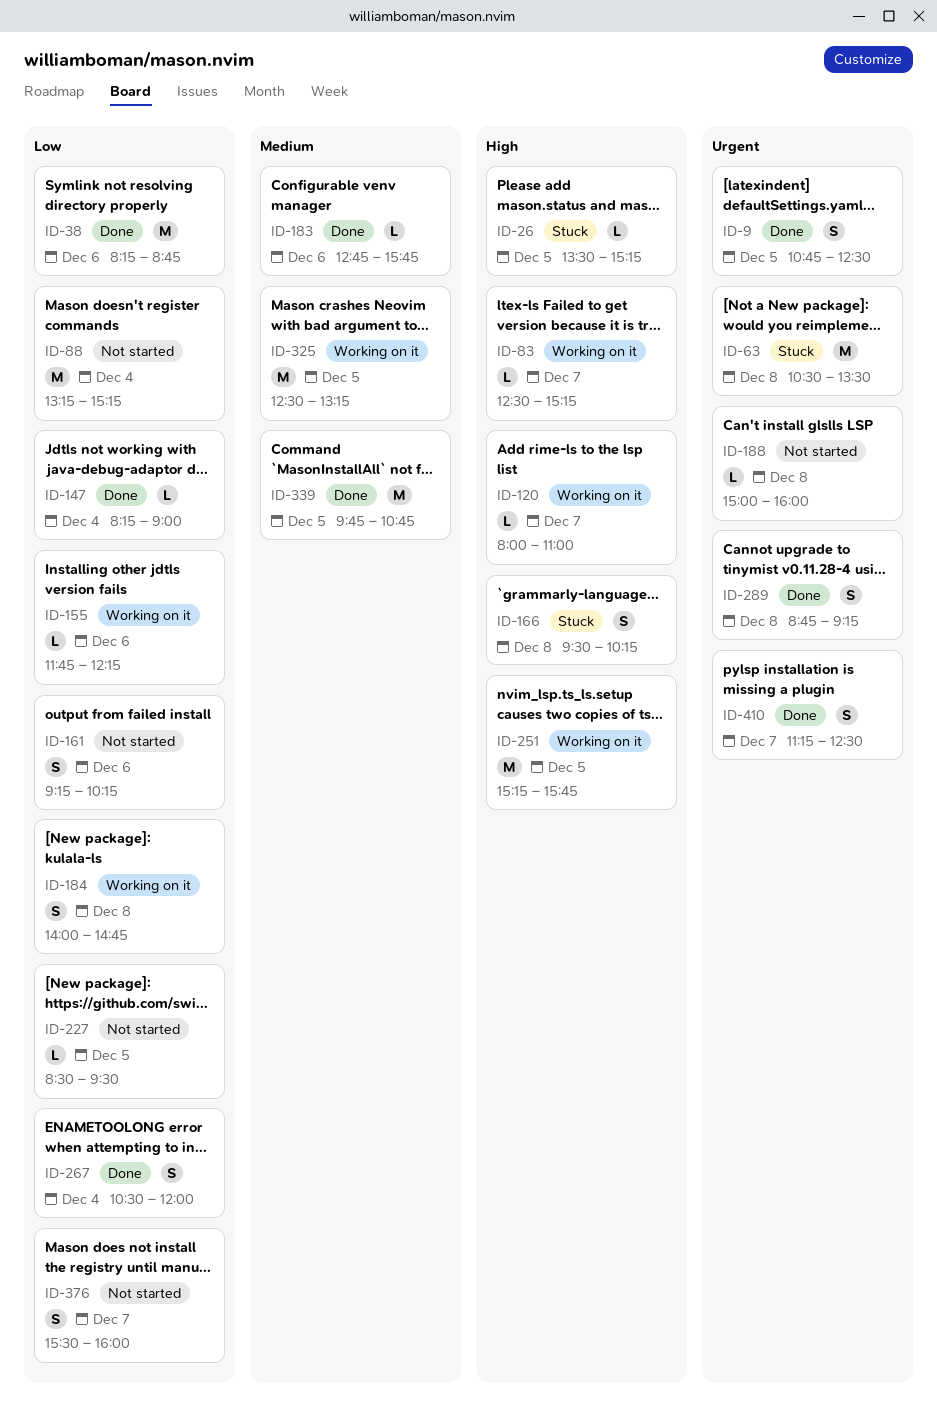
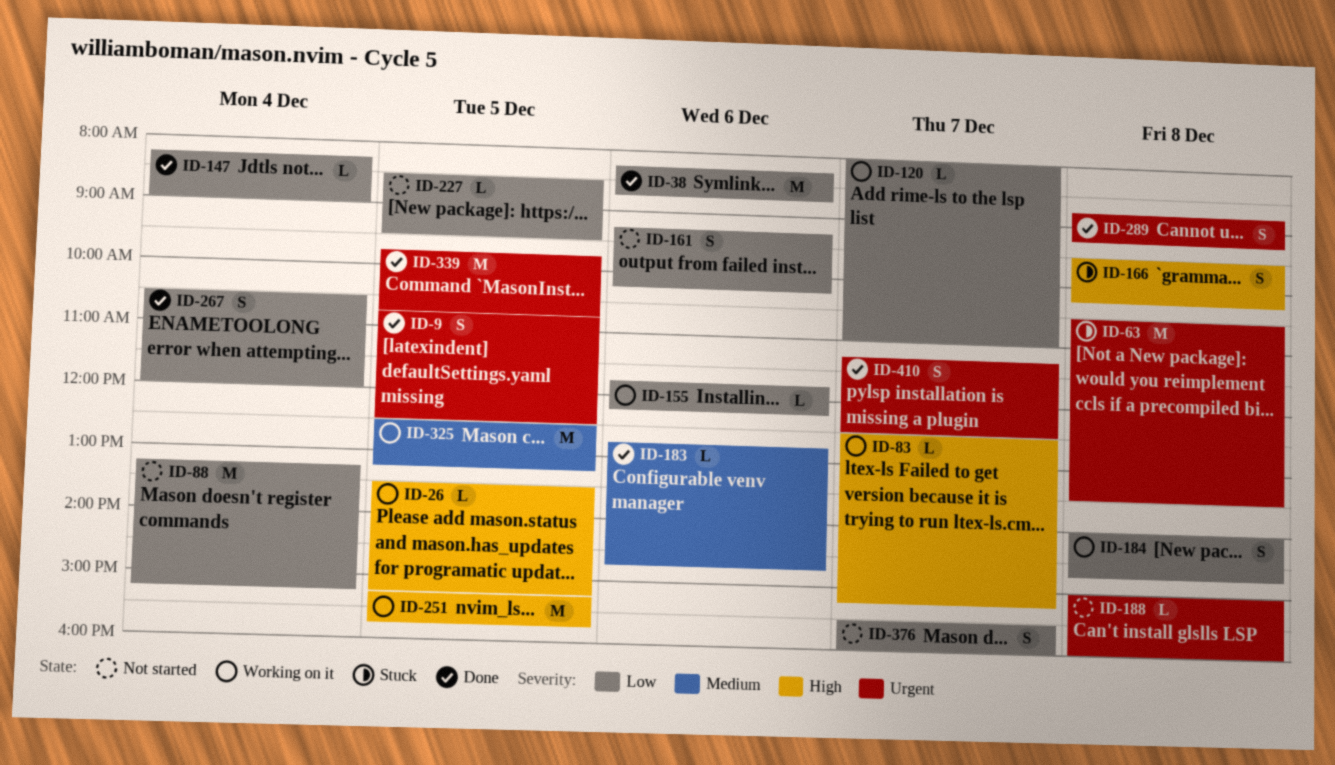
ID-26, status: Stuck -> Working on it
ID-120, priority: High -> Low
ID-183, ends: 15:45 -> 14:45
ID-339, priority: Medium -> Urgent

